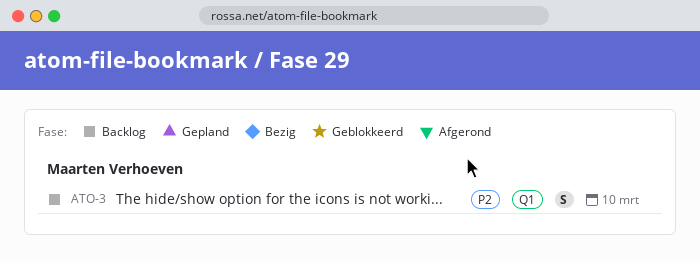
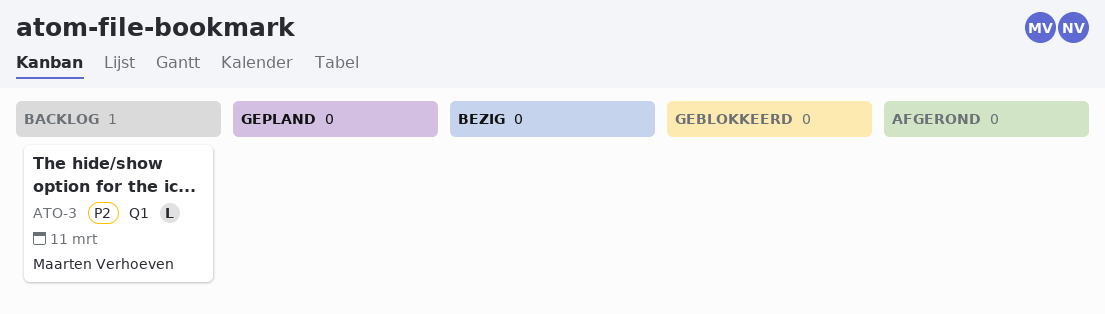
ATO-3, estimate: S -> L
ATO-3, due: Mar 10 -> Mar 11

